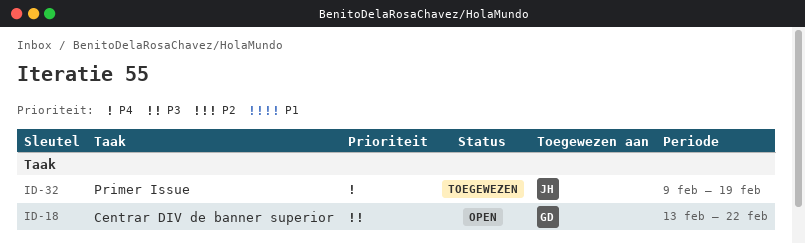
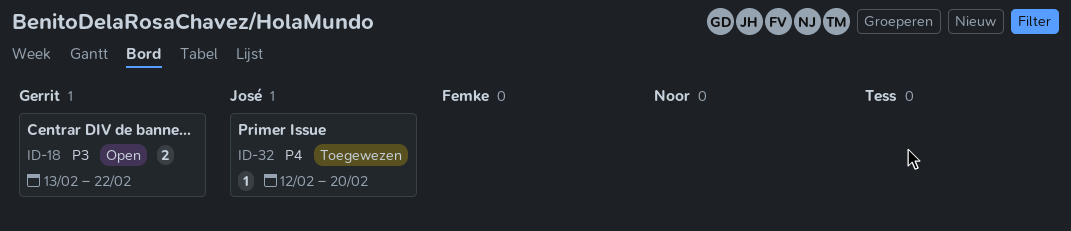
ID-32, start: Feb 9 -> Feb 12
ID-32, due: Feb 19 -> Feb 20

